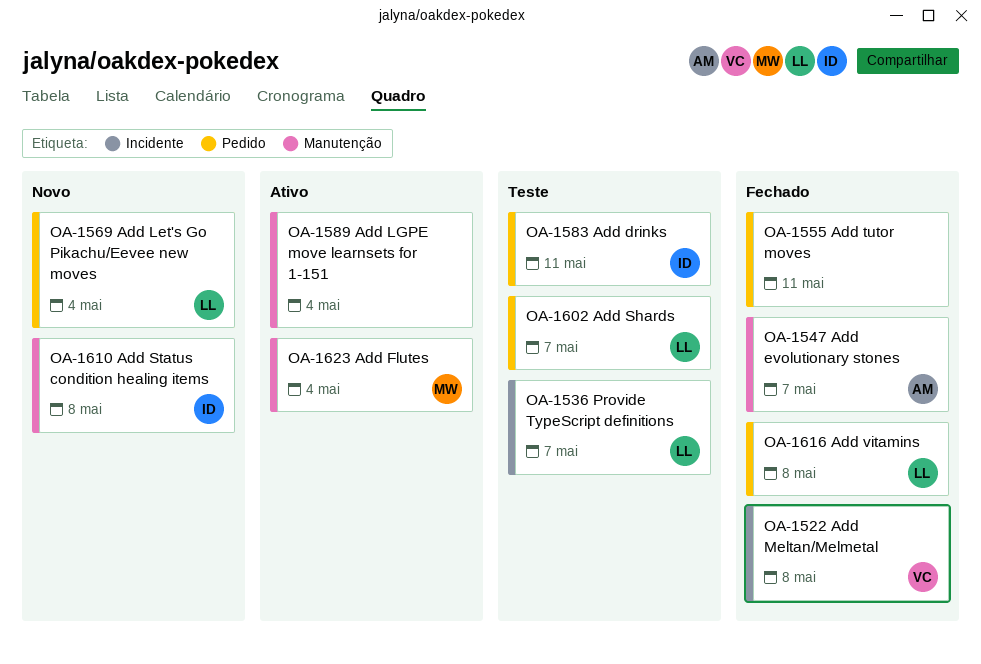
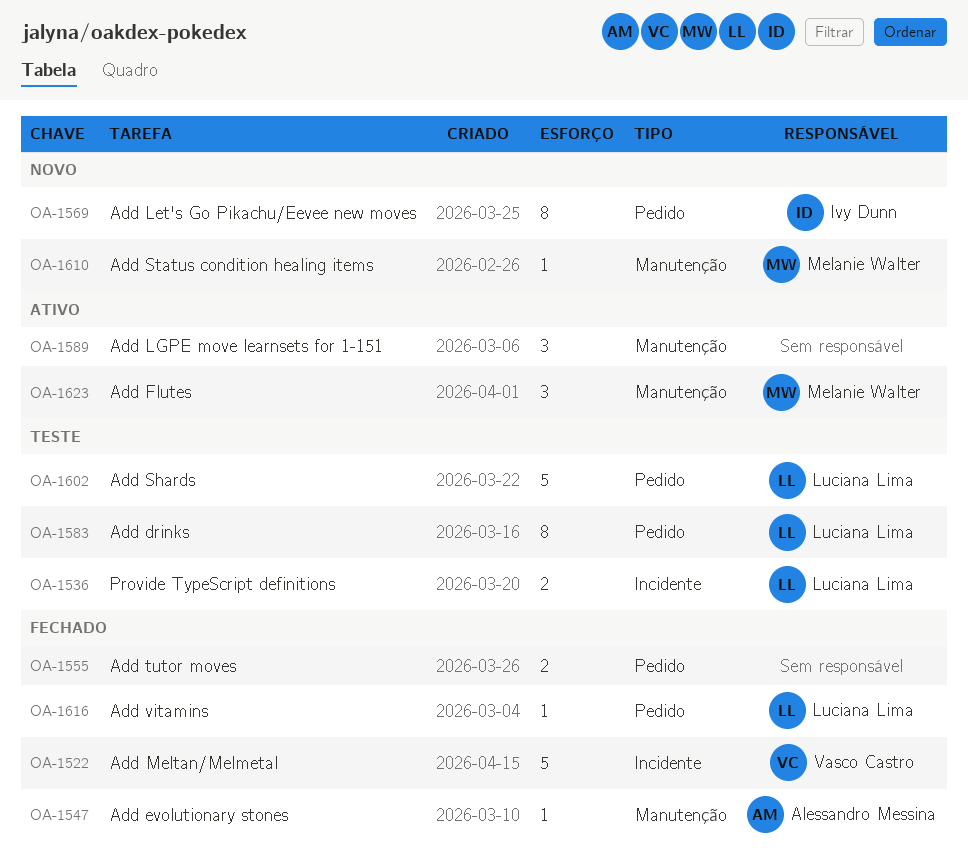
OA-1569, owner: Luciana Lima -> Ivy Dunn
OA-1583, owner: Ivy Dunn -> Luciana Lima
OA-1610, owner: Ivy Dunn -> Melanie Walter

